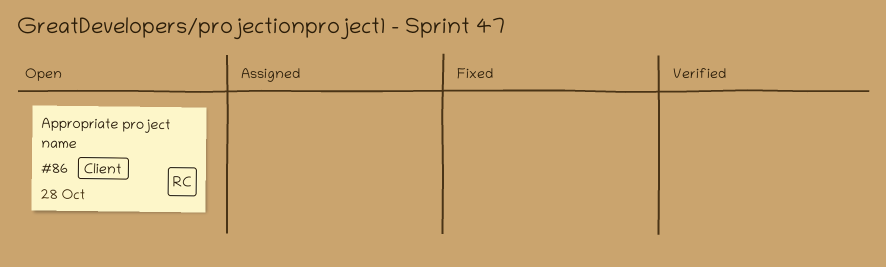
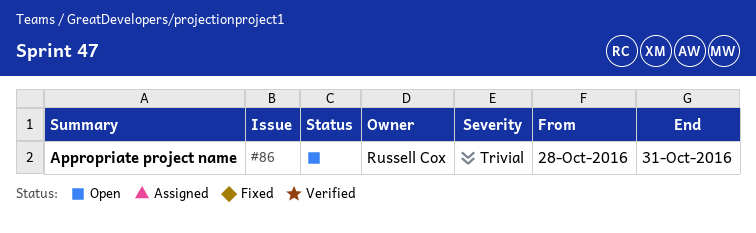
#86, due: Oct 28 -> Oct 31

